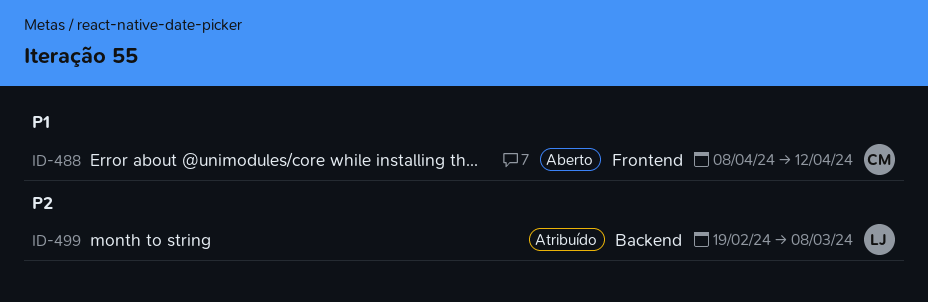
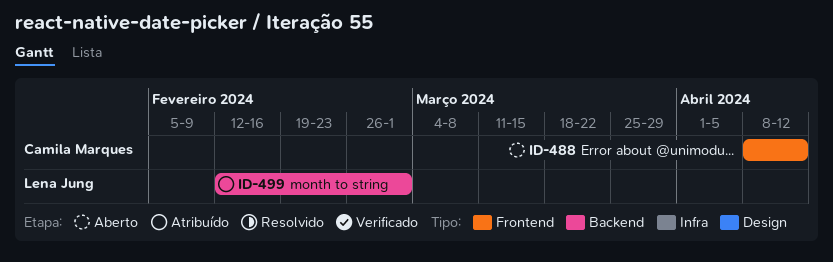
ID-499, start: Feb 19 -> Feb 12
ID-499, due: Mar 8 -> Mar 1

